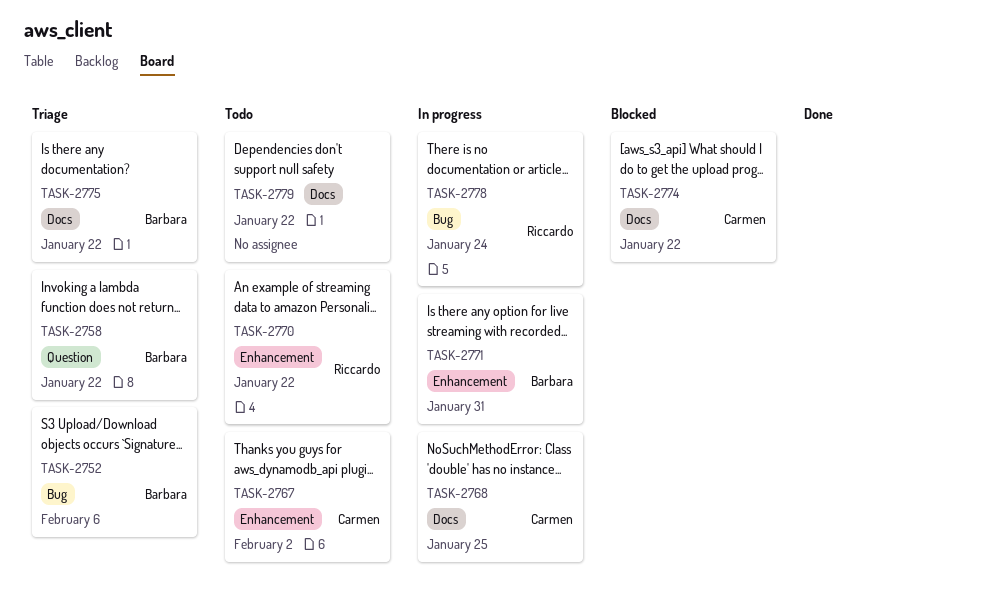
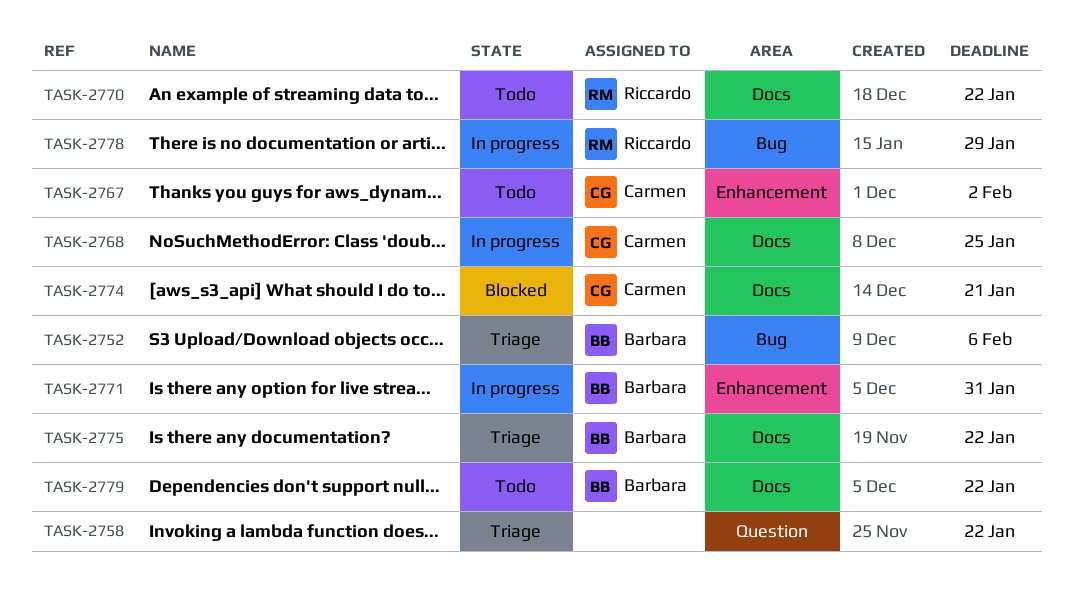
TASK-2758, owner: Barbara -> none
TASK-2770, label: Enhancement -> Docs
TASK-2774, due: Jan 22 -> Jan 21
TASK-2778, due: Jan 24 -> Jan 29
TASK-2779, owner: none -> Barbara

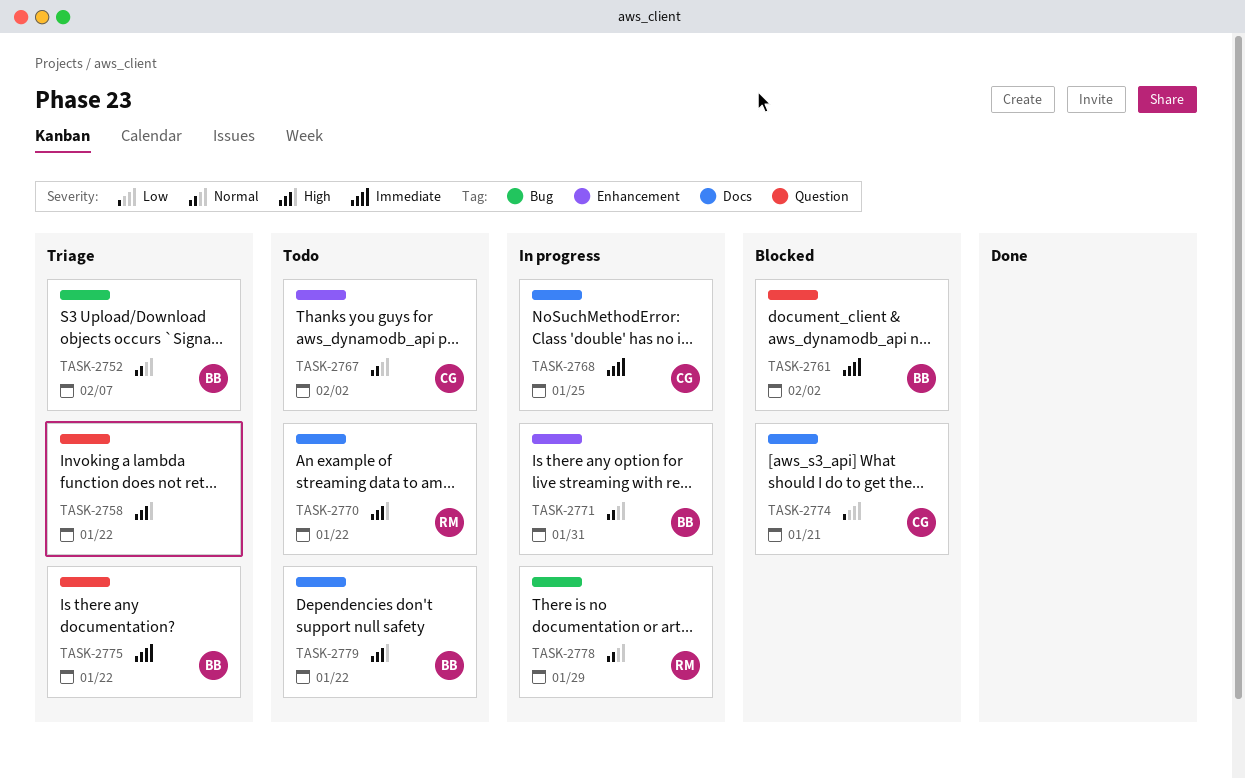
TASK-2752, due: Feb 6 -> Feb 7
TASK-2761: none -> present
TASK-2775, label: Docs -> Question

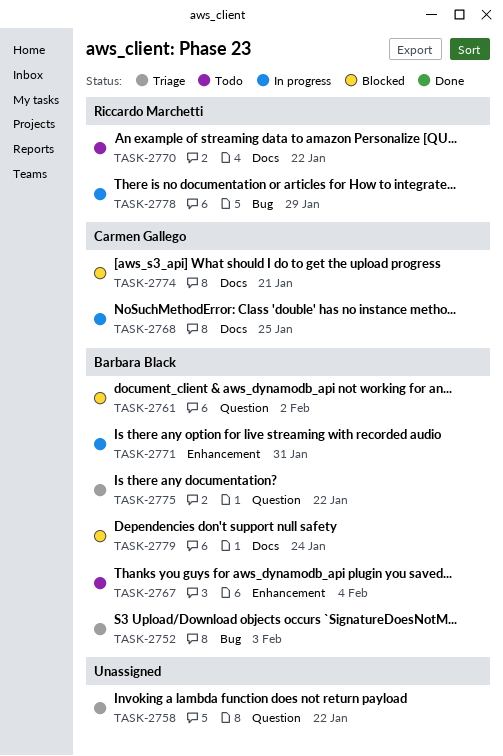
TASK-2752, due: Feb 7 -> Feb 3
TASK-2767, owner: Carmen Gallego -> Barbara Black
TASK-2767, due: Feb 2 -> Feb 4
TASK-2779, status: Todo -> Blocked
TASK-2779, due: Jan 22 -> Jan 24

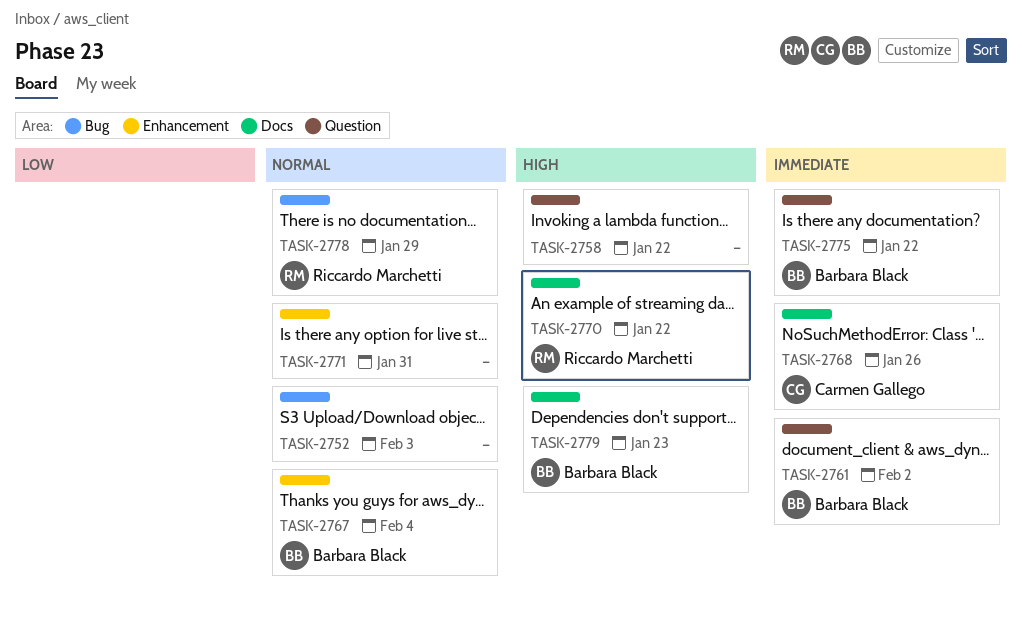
TASK-2752, owner: Barbara Black -> none
TASK-2768, due: Jan 25 -> Jan 26
TASK-2771, owner: Barbara Black -> none
TASK-2774: present -> none
TASK-2779, due: Jan 24 -> Jan 23

